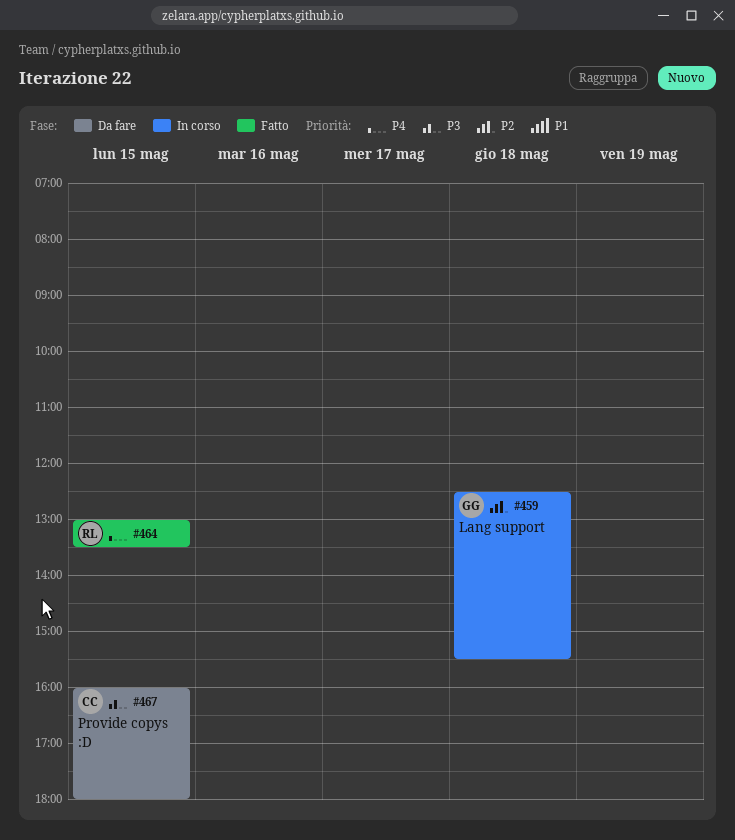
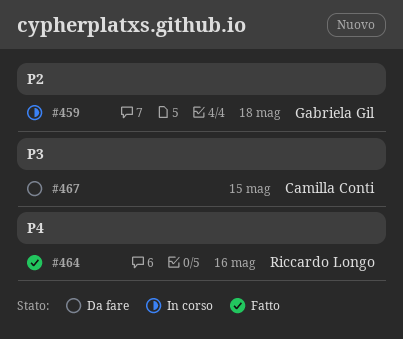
#464, day: May 15 -> May 16

